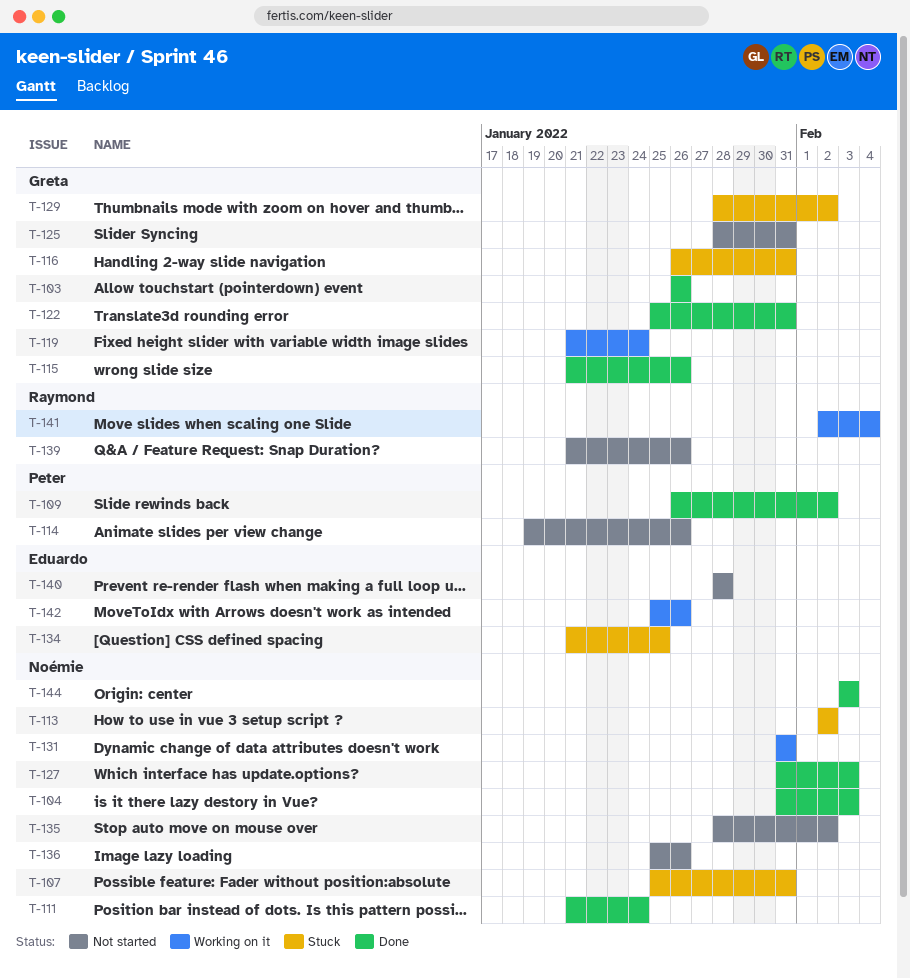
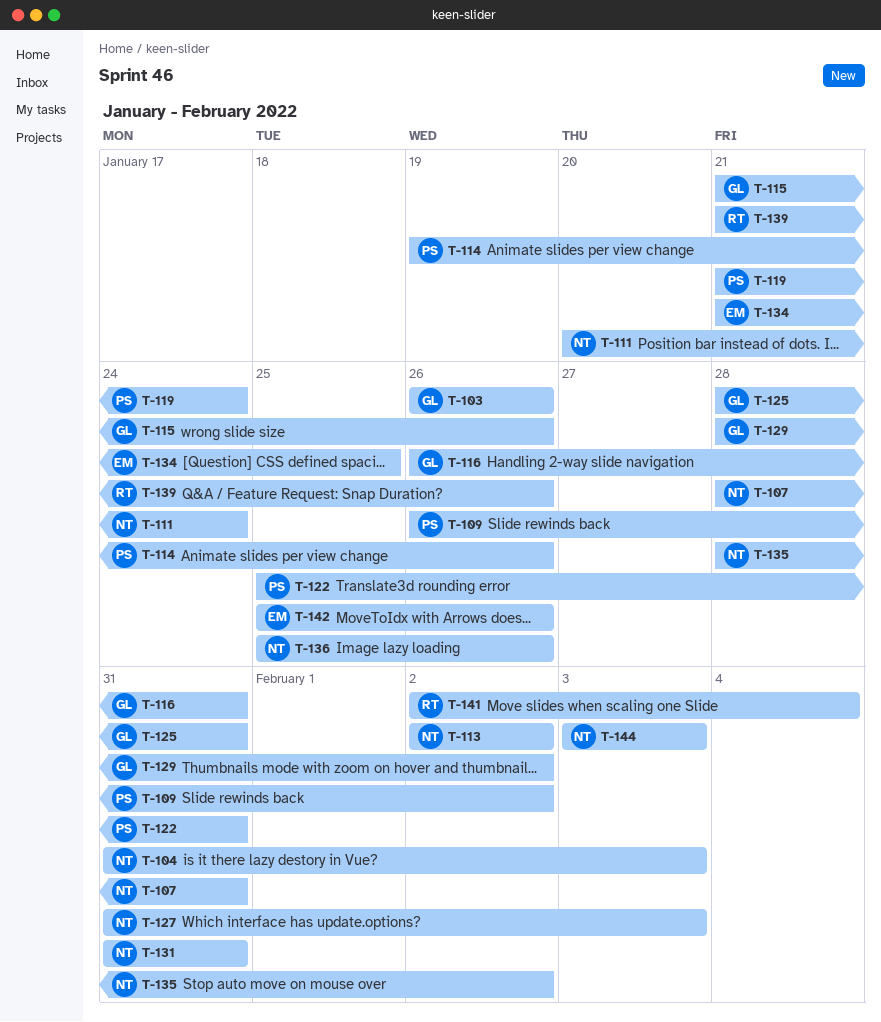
T-107, start: Jan 25 -> Jan 28
T-111, start: Jan 21 -> Jan 20
T-119, owner: Greta -> Peter
T-122, owner: Greta -> Peter
T-140: present -> none

